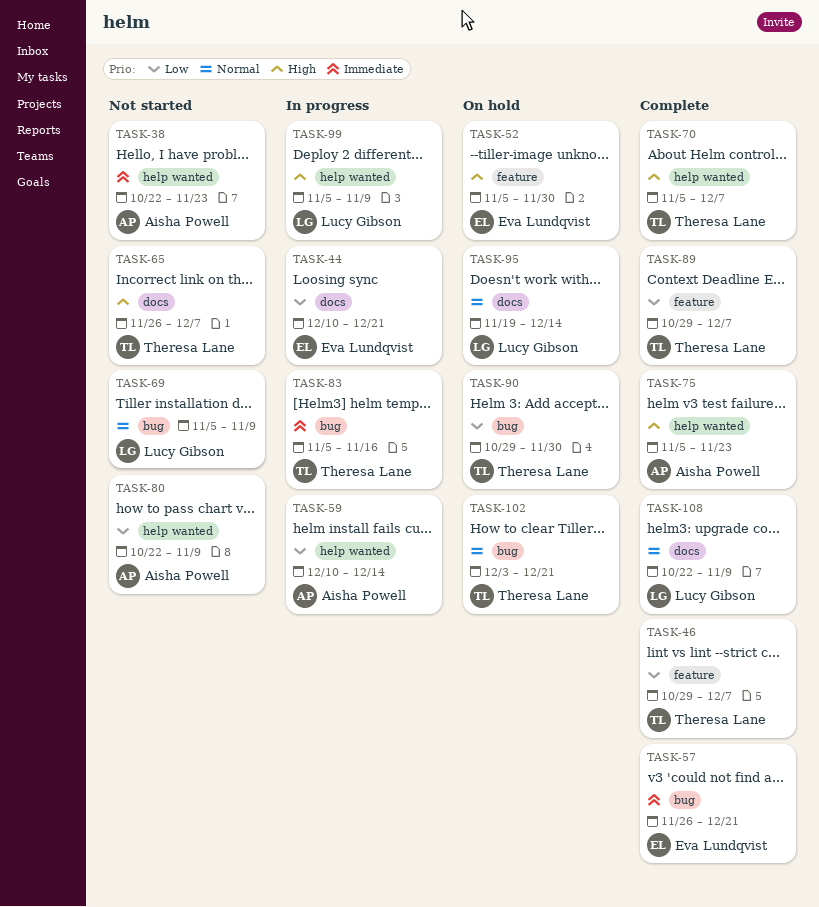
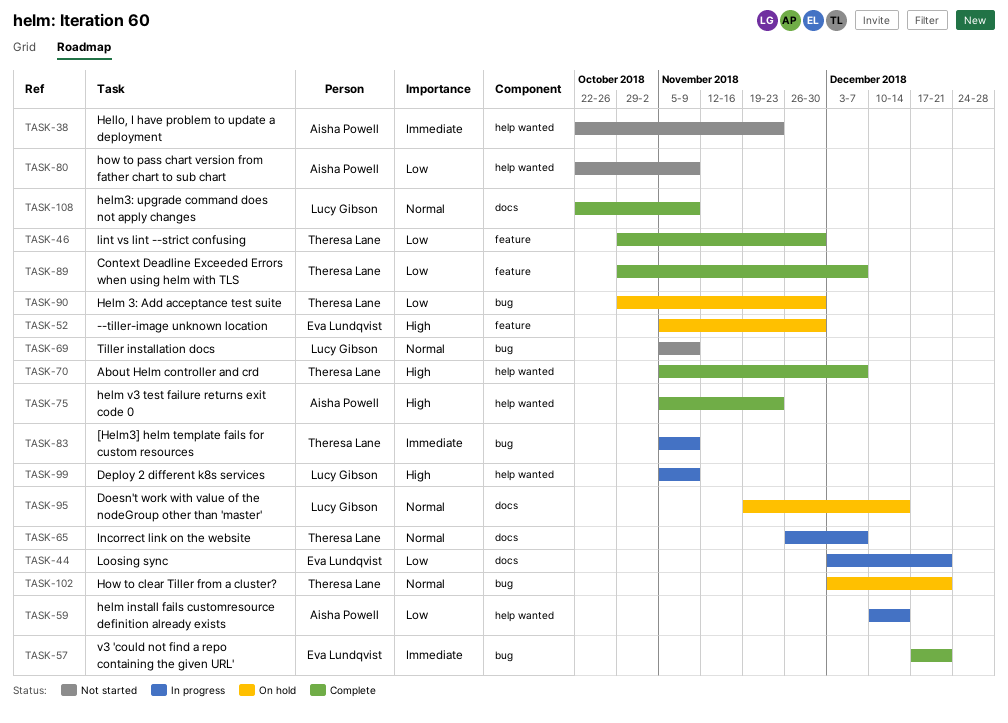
TASK-44, start: Dec 10 -> Dec 3
TASK-46, due: Dec 7 -> Nov 30
TASK-57, start: Nov 26 -> Dec 17
TASK-65, status: Not started -> In progress
TASK-65, priority: High -> Normal
TASK-83, due: Nov 16 -> Nov 9

